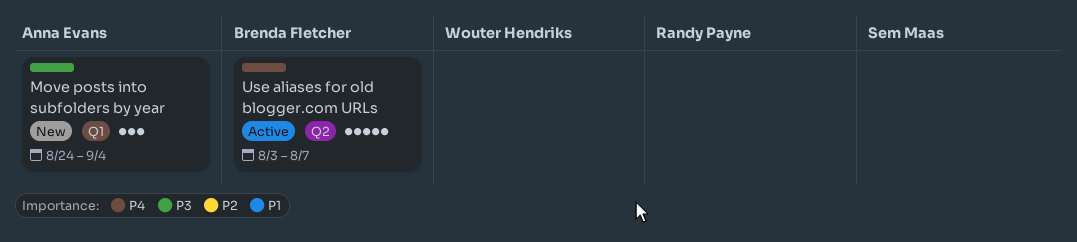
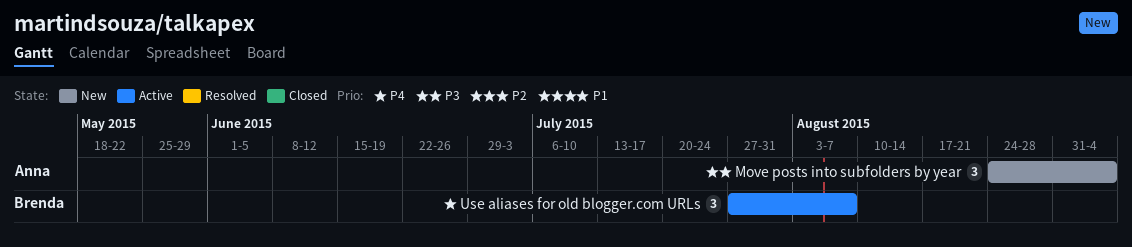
Use aliases for old blogger.com URLs, estimate: 5 -> 3
Use aliases for old blogger.com URLs, start: Aug 3 -> Jul 27

